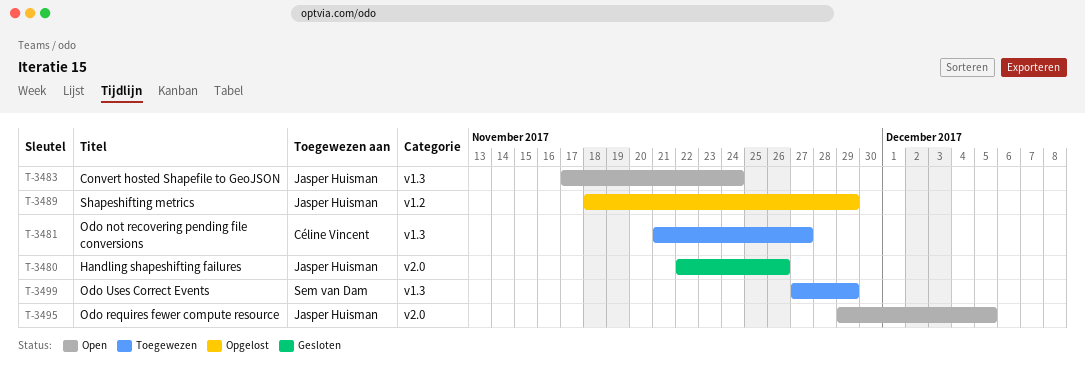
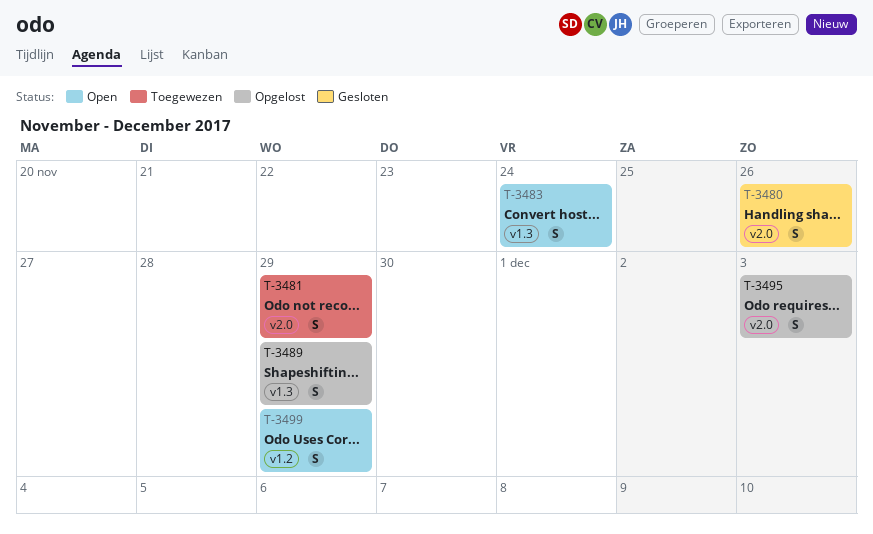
T-3481, label: v1.3 -> v2.0
T-3481, due: Nov 27 -> Nov 29
T-3489, label: v1.2 -> v1.3
T-3495, status: Open -> Opgelost
T-3495, due: Dec 5 -> Dec 3
T-3499, status: Toegewezen -> Open
T-3499, label: v1.3 -> v1.2

